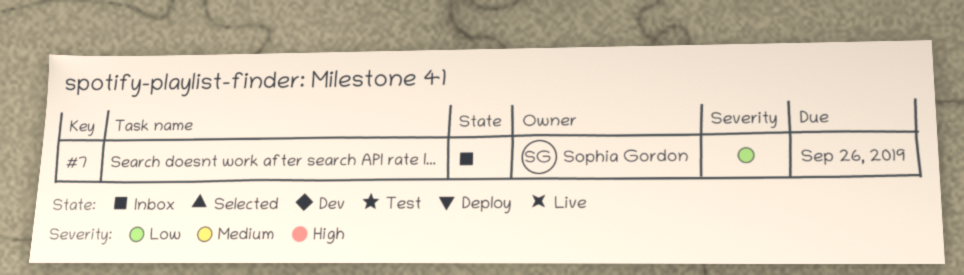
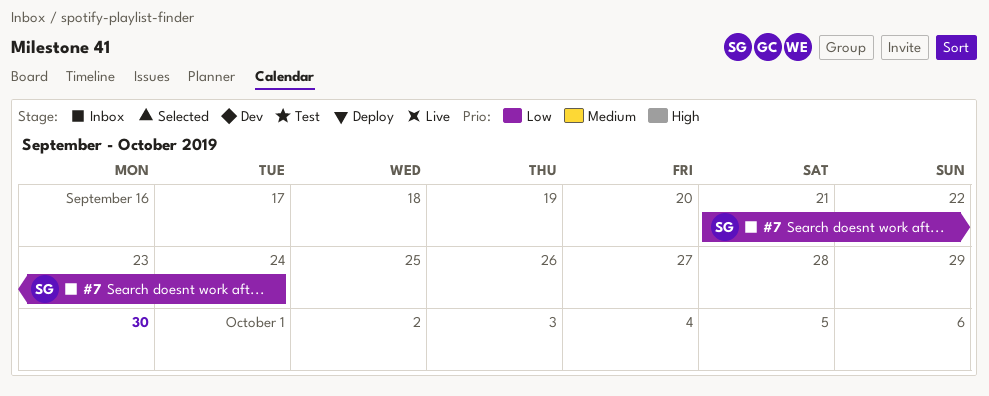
#7, due: Sep 26 -> Sep 24

